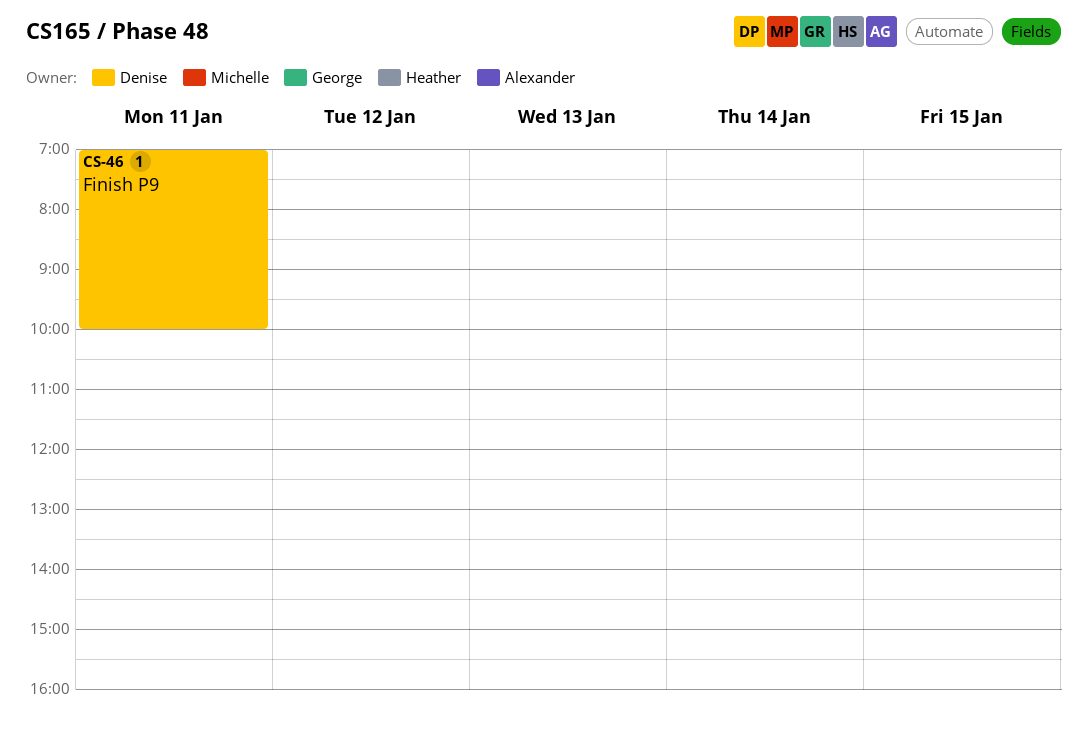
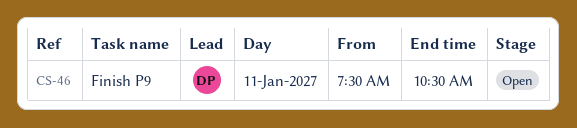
CS-46, begins: 07:00 -> 07:30
CS-46, ends: 10:00 -> 10:30

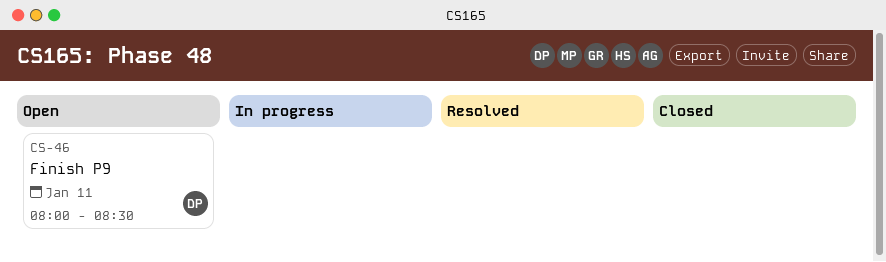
CS-46, begins: 07:30 -> 08:00
CS-46, ends: 10:30 -> 08:30

